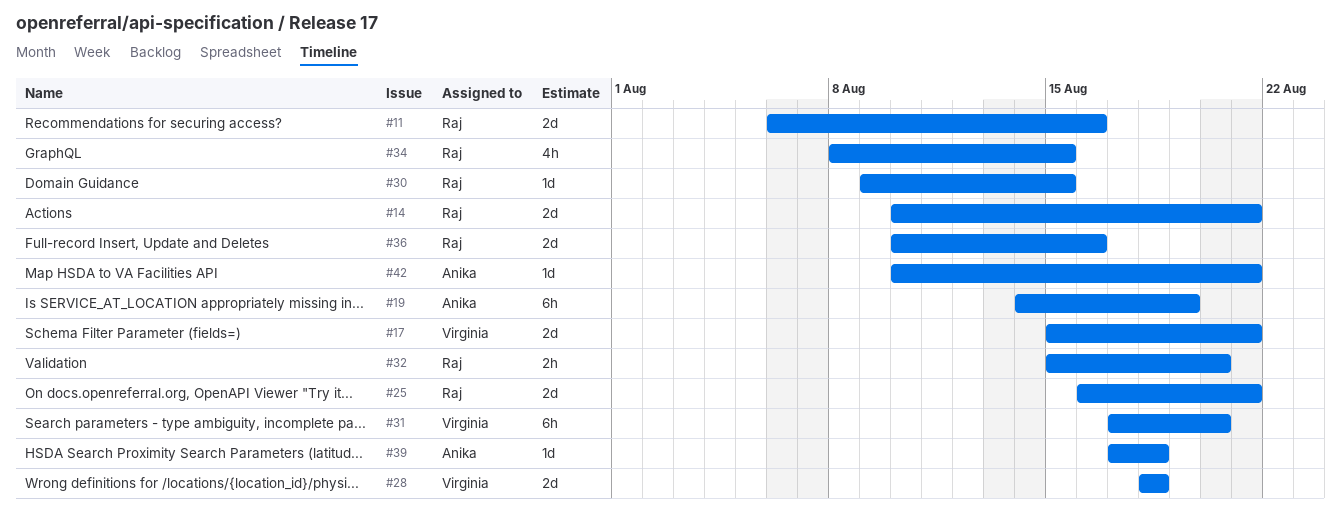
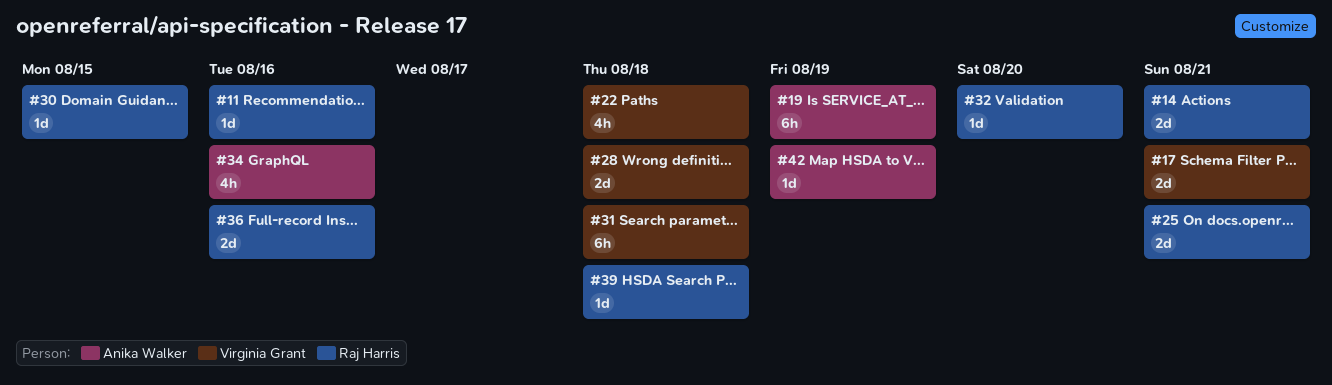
#11, estimate: 2d -> 1d
#22: none -> present
#31, due: Aug 20 -> Aug 18
#32, estimate: 2h -> 1d
#34, owner: Raj Harris -> Anika Walker
#34, due: Aug 15 -> Aug 16
#39, owner: Anika Walker -> Raj Harris
#42, due: Aug 21 -> Aug 19

